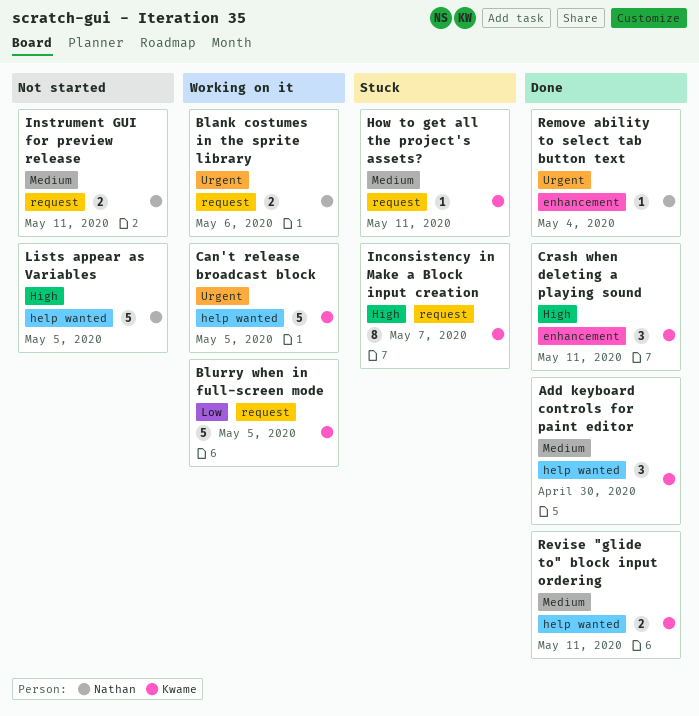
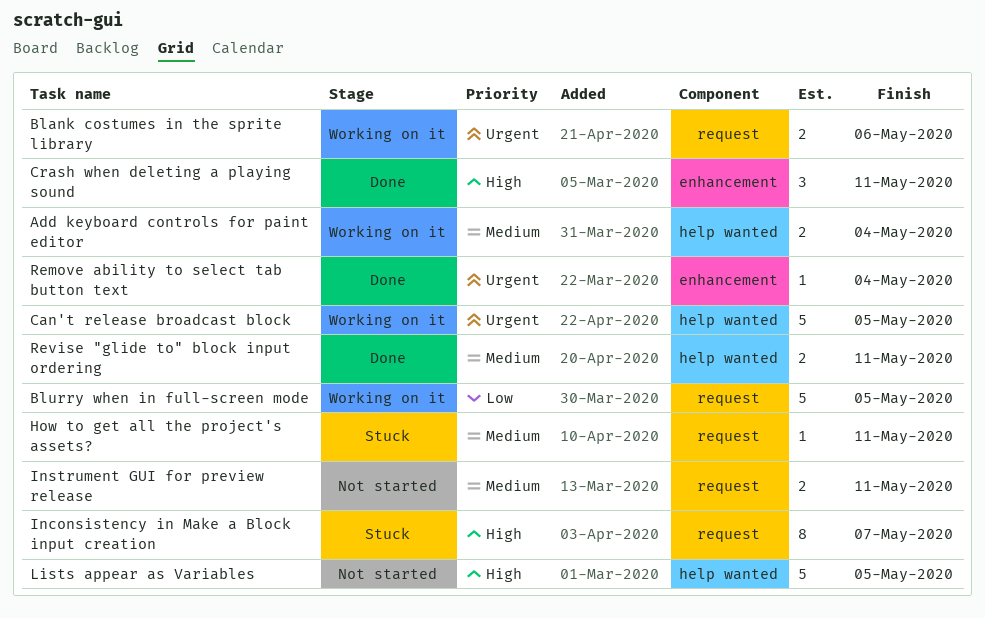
Add keyboard controls for paint editor, status: Done -> Working on it
Add keyboard controls for paint editor, estimate: 3 -> 2
Add keyboard controls for paint editor, due: Apr 30 -> May 4

